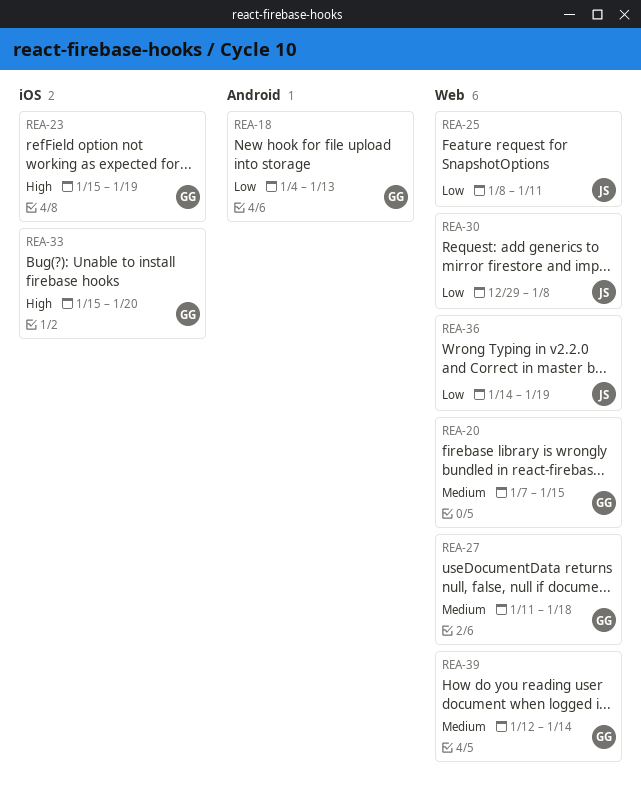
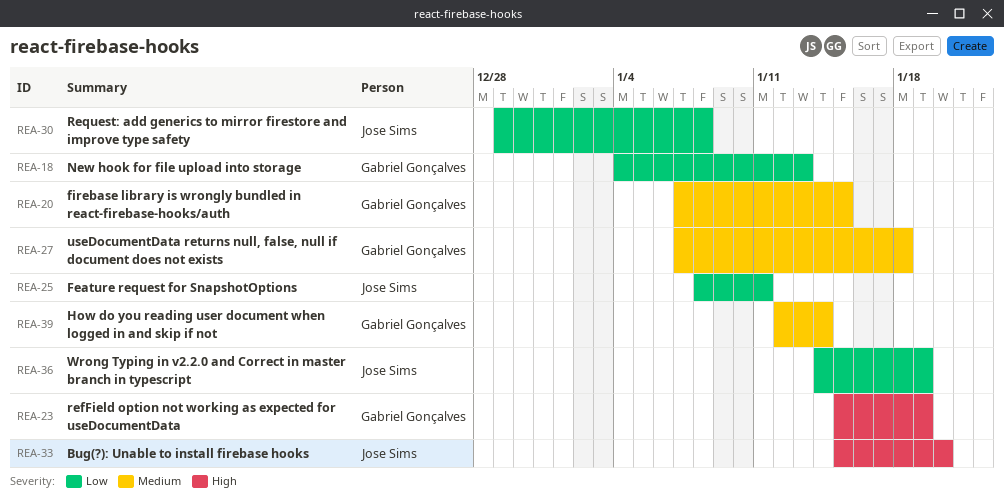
REA-27, start: Jan 11 -> Jan 7
REA-33, owner: Gabriel Gonçalves -> Jose Sims

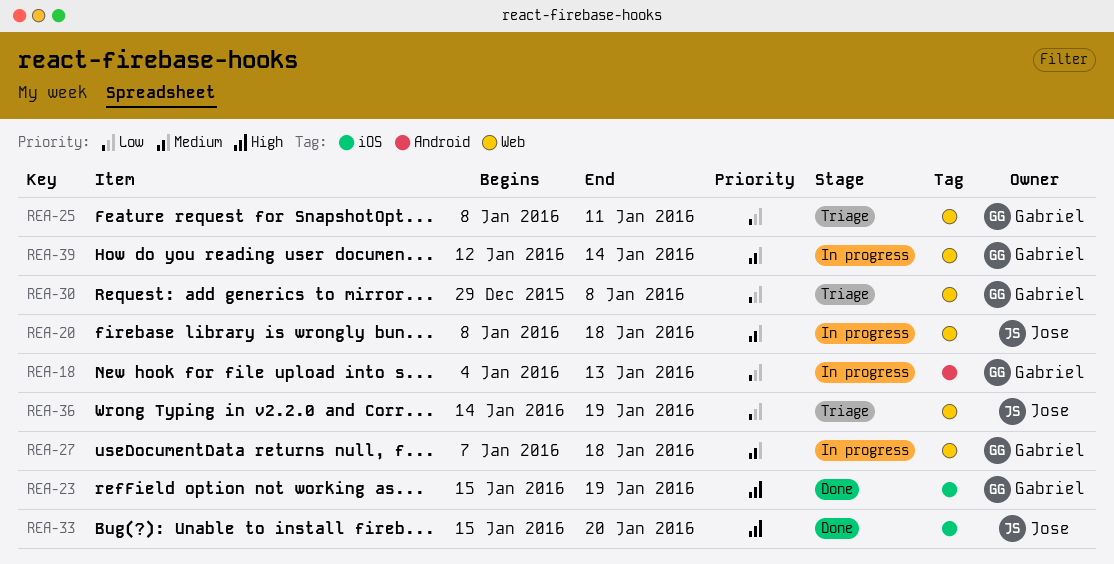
REA-20, owner: Gabriel Gonçalves -> Jose Sims
REA-20, start: Jan 7 -> Jan 8
REA-20, due: Jan 15 -> Jan 18
REA-25, owner: Jose Sims -> Gabriel Gonçalves
REA-30, owner: Jose Sims -> Gabriel Gonçalves

